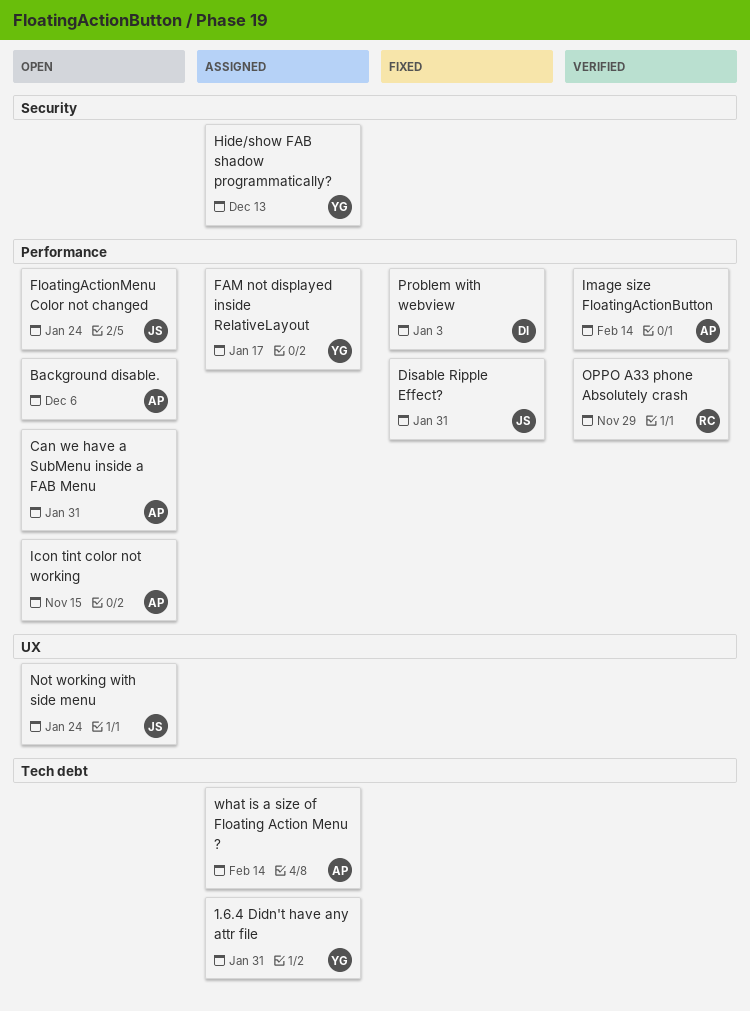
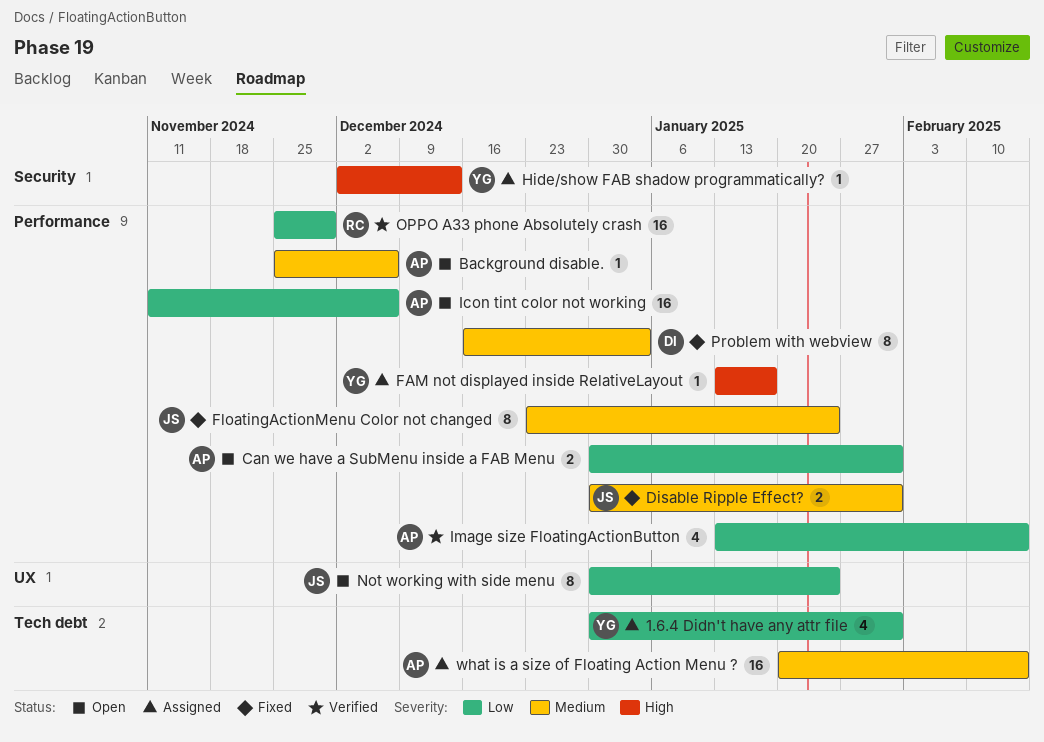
FloatingActionMenu Color not changed, status: Open -> Fixed
Icon tint color not working, due: Nov 15 -> Dec 6

